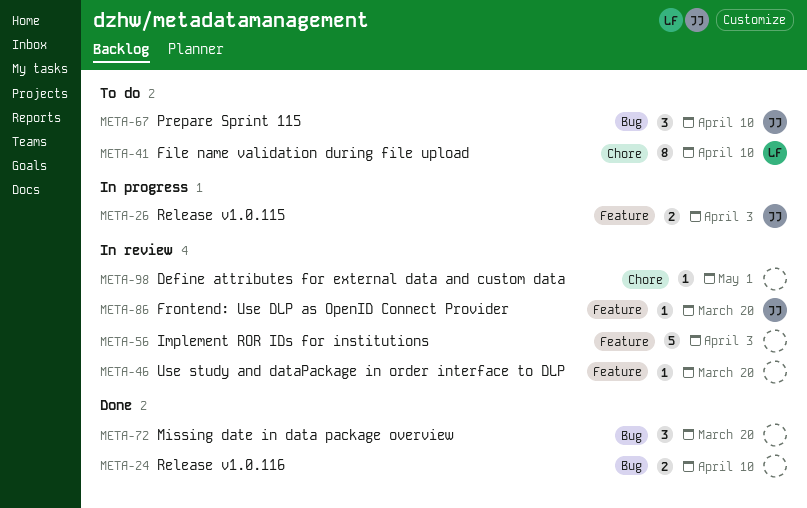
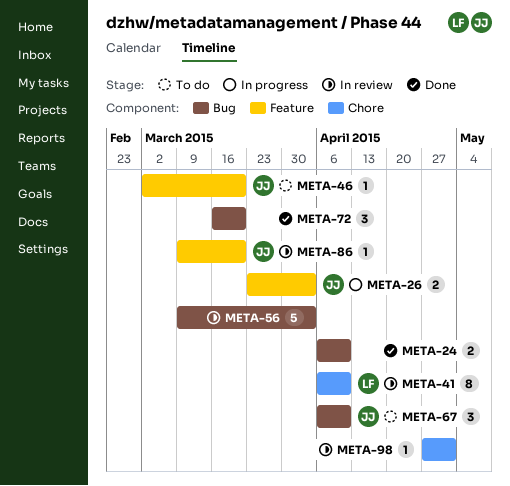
META-41, status: To do -> In review
META-46, status: In review -> To do
META-46, owner: none -> JJ
META-56, label: Feature -> Bug

